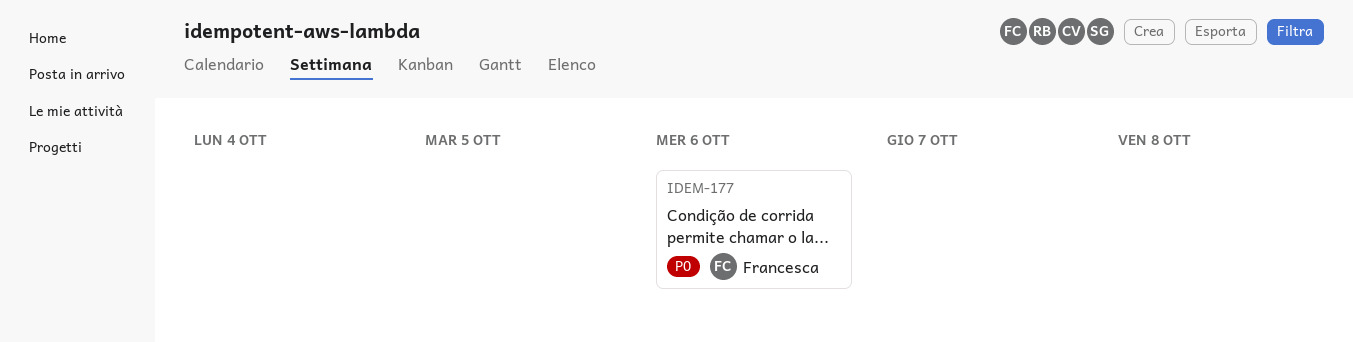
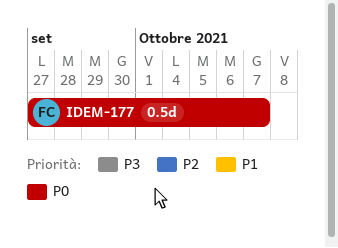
IDEM-177, due: Oct 6 -> Oct 7

